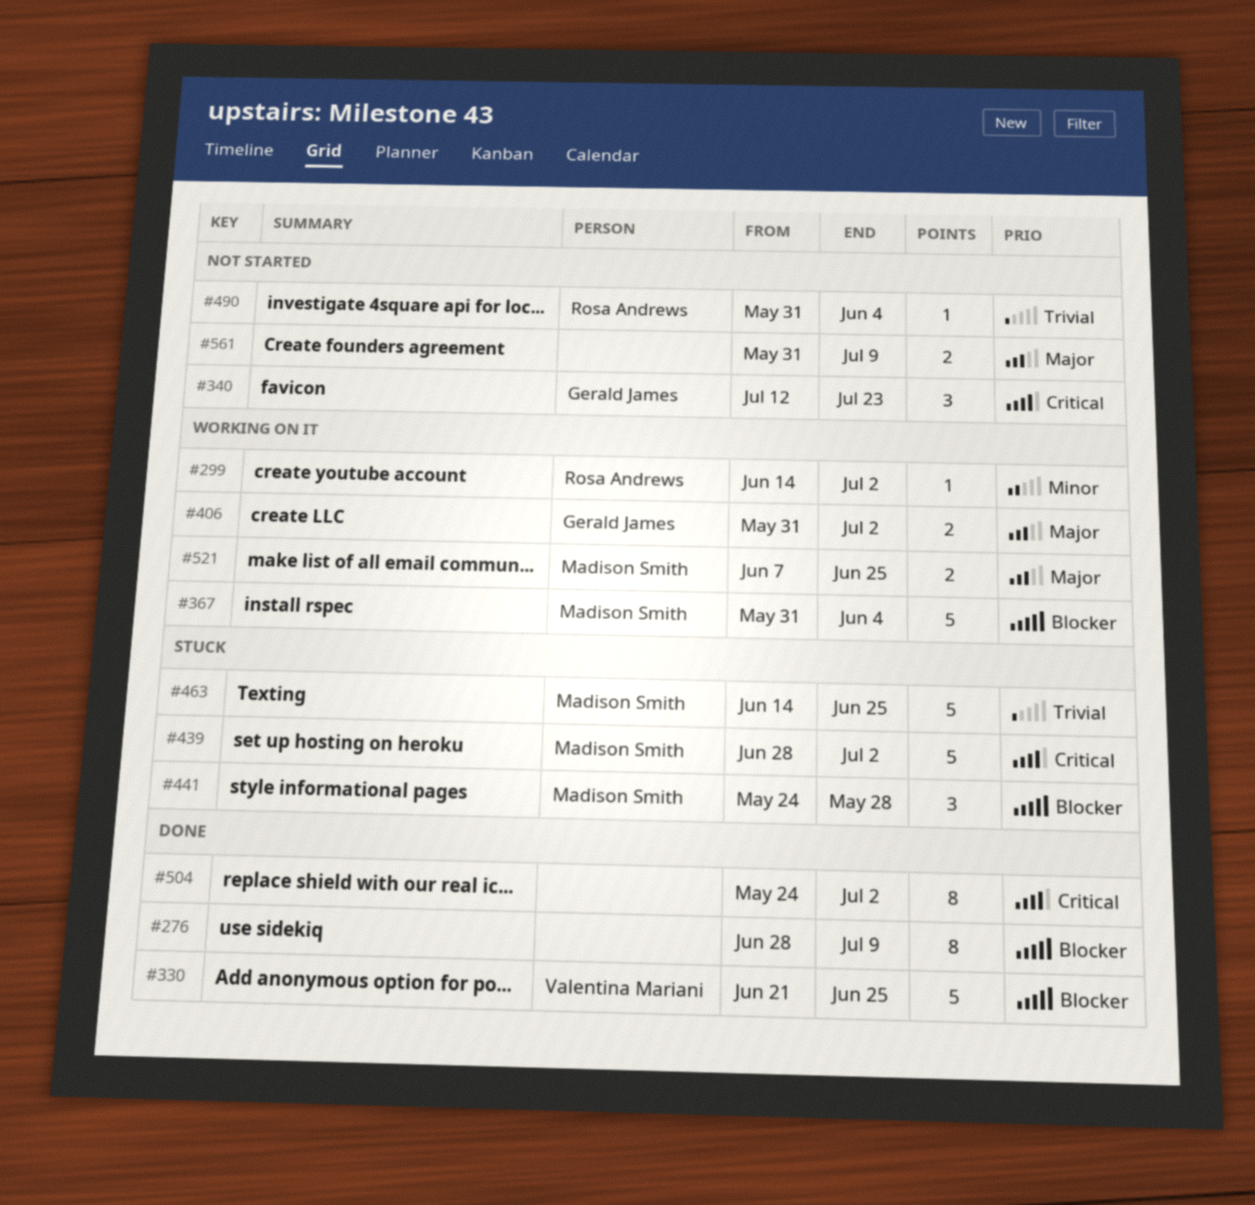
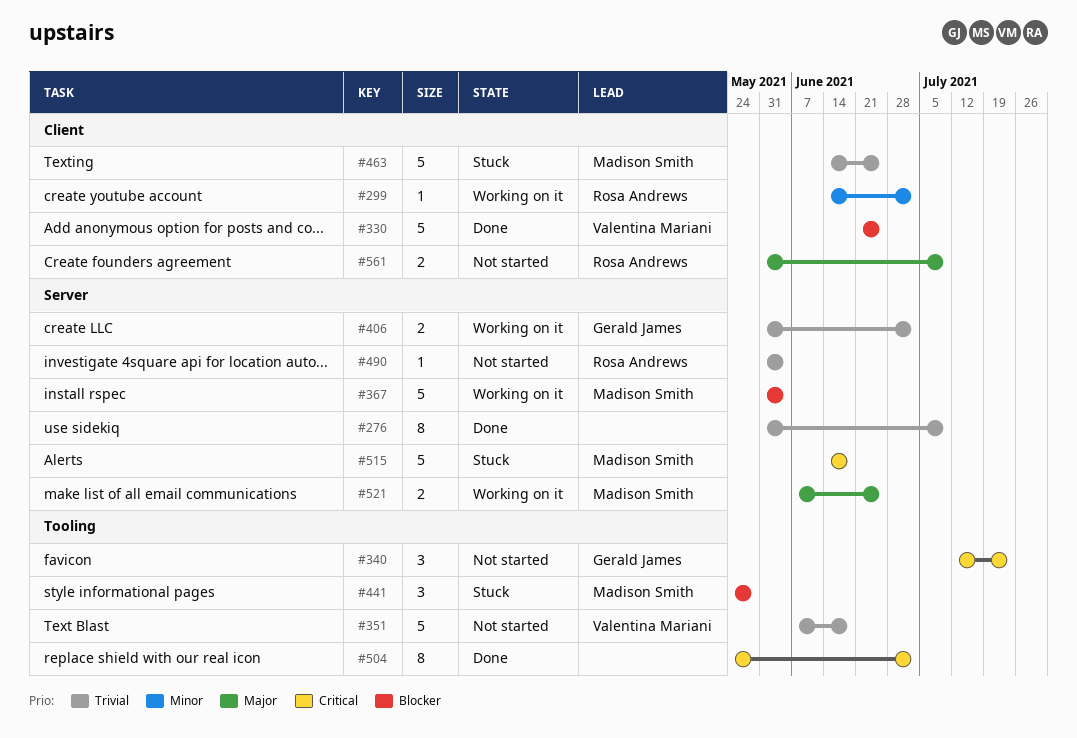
#276, priority: Blocker -> Trivial
#276, start: Jun 28 -> May 31
#351: none -> present
#406, priority: Major -> Trivial
#439: present -> none
#515: none -> present
#561, owner: none -> Rosa Andrews

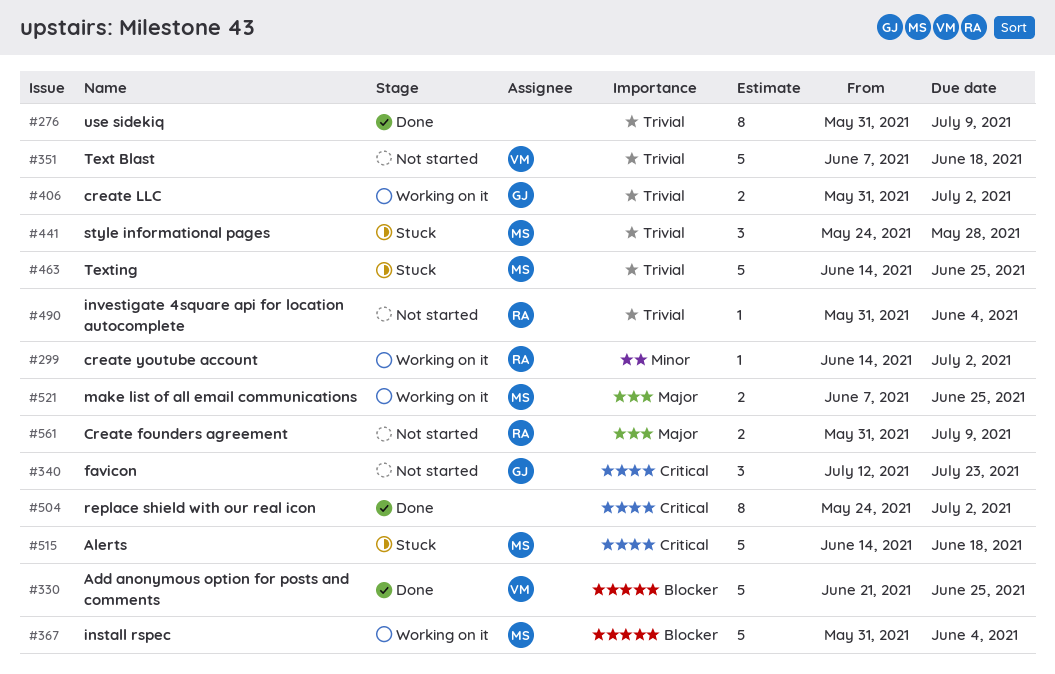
#441, priority: Blocker -> Trivial

